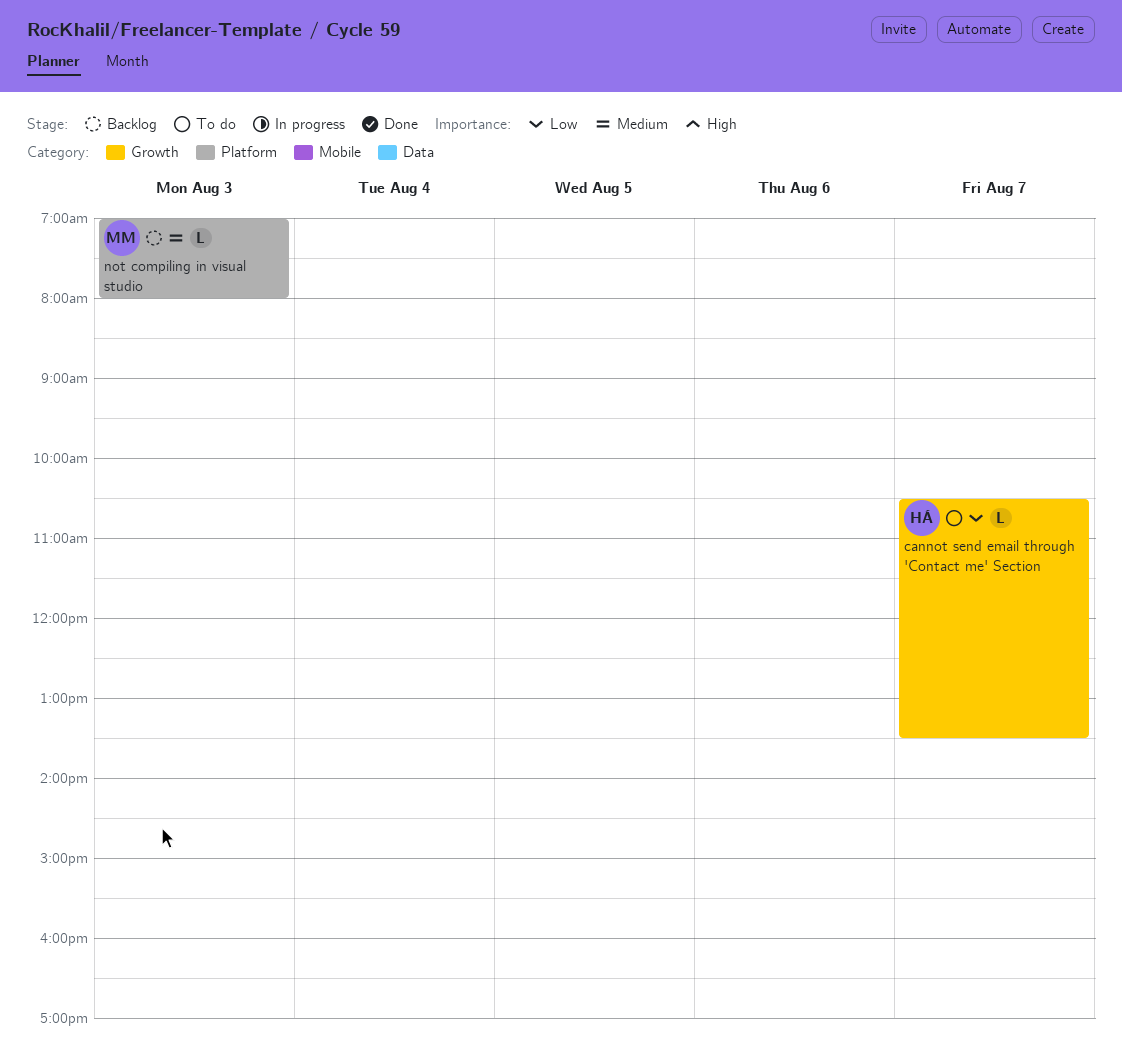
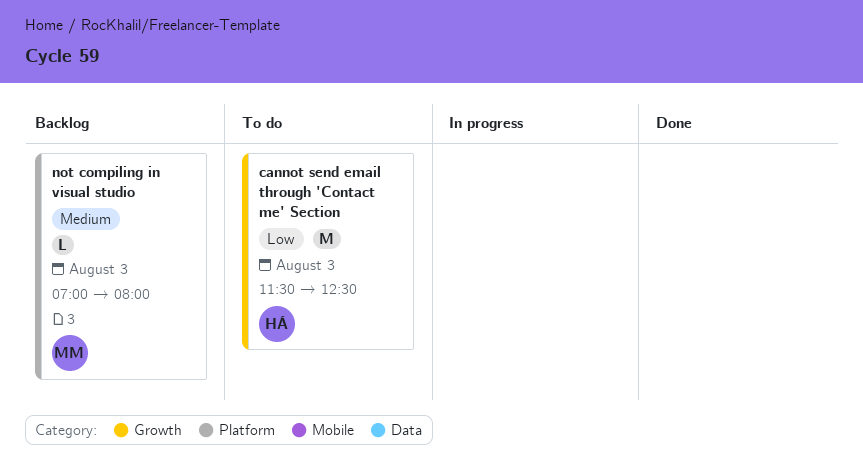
cannot send email through 'Contact me' Section, estimate: L -> M
cannot send email through 'Contact me' Section, day: Aug 7 -> Aug 3
cannot send email through 'Contact me' Section, begins: 10:30 -> 11:30
cannot send email through 'Contact me' Section, ends: 13:30 -> 12:30

